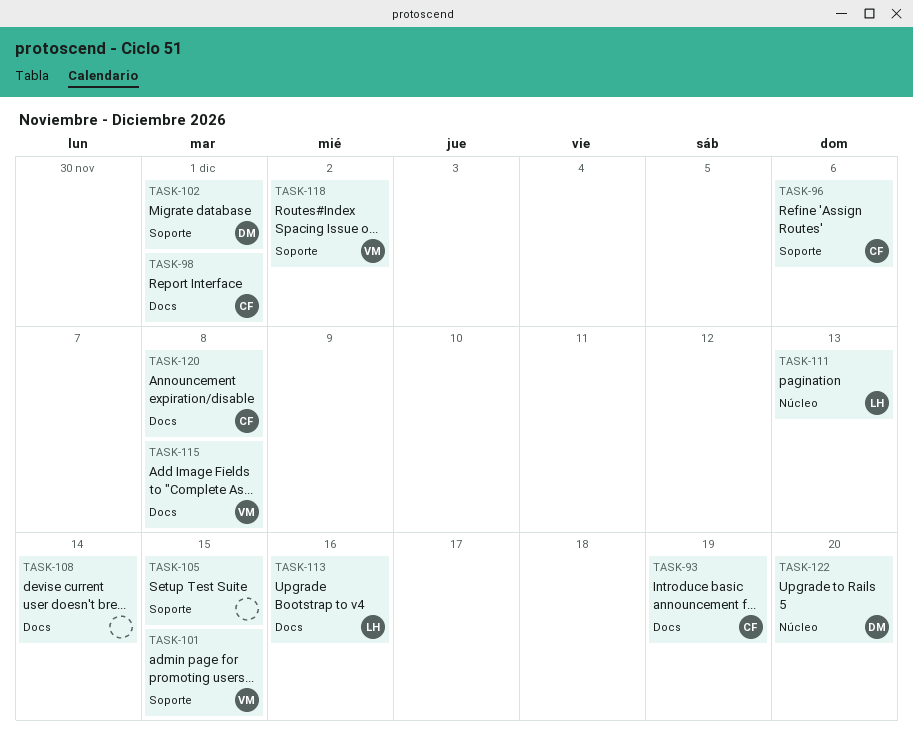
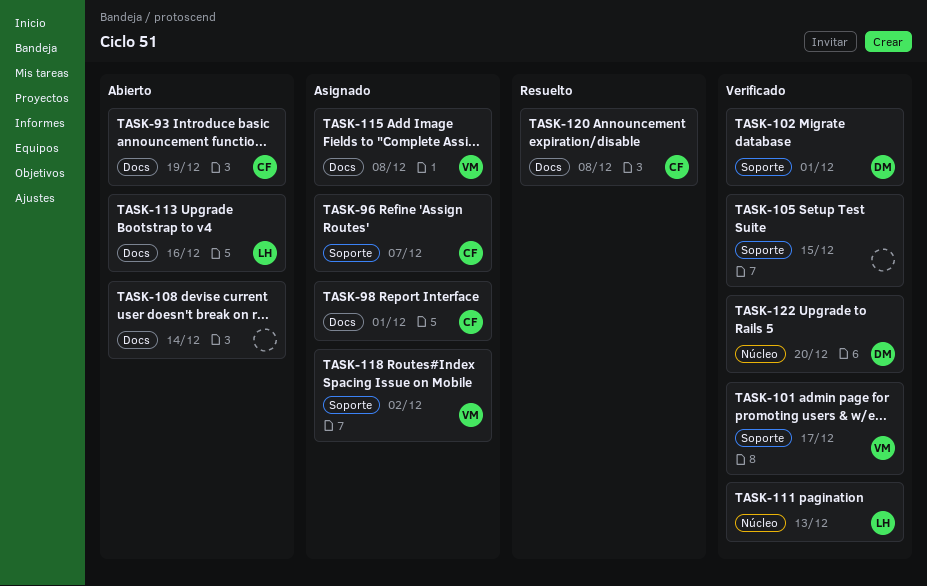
TASK-96, due: Dec 6 -> Dec 7
TASK-101, due: Dec 15 -> Dec 17

